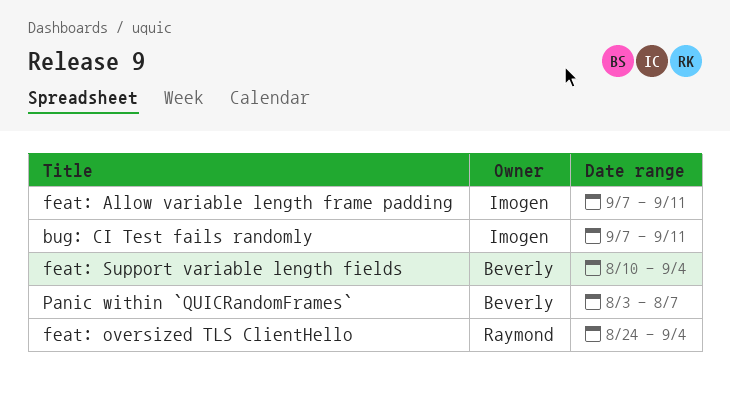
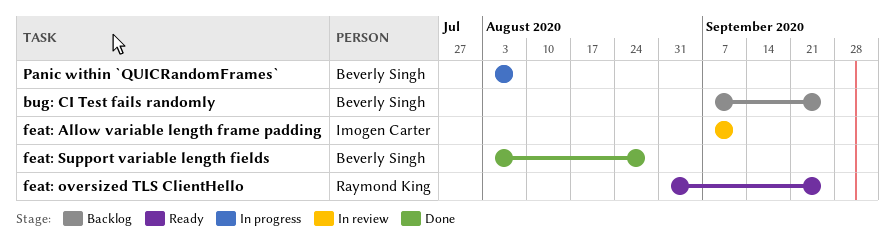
bug: CI Test fails randomly, owner: Imogen Carter -> Beverly Singh
bug: CI Test fails randomly, due: Sep 11 -> Sep 25
feat: oversized TLS ClientHello, start: Aug 24 -> Aug 31
feat: oversized TLS ClientHello, due: Sep 4 -> Sep 25
feat: Support variable length fields, start: Aug 10 -> Aug 3
feat: Support variable length fields, due: Sep 4 -> Aug 28

